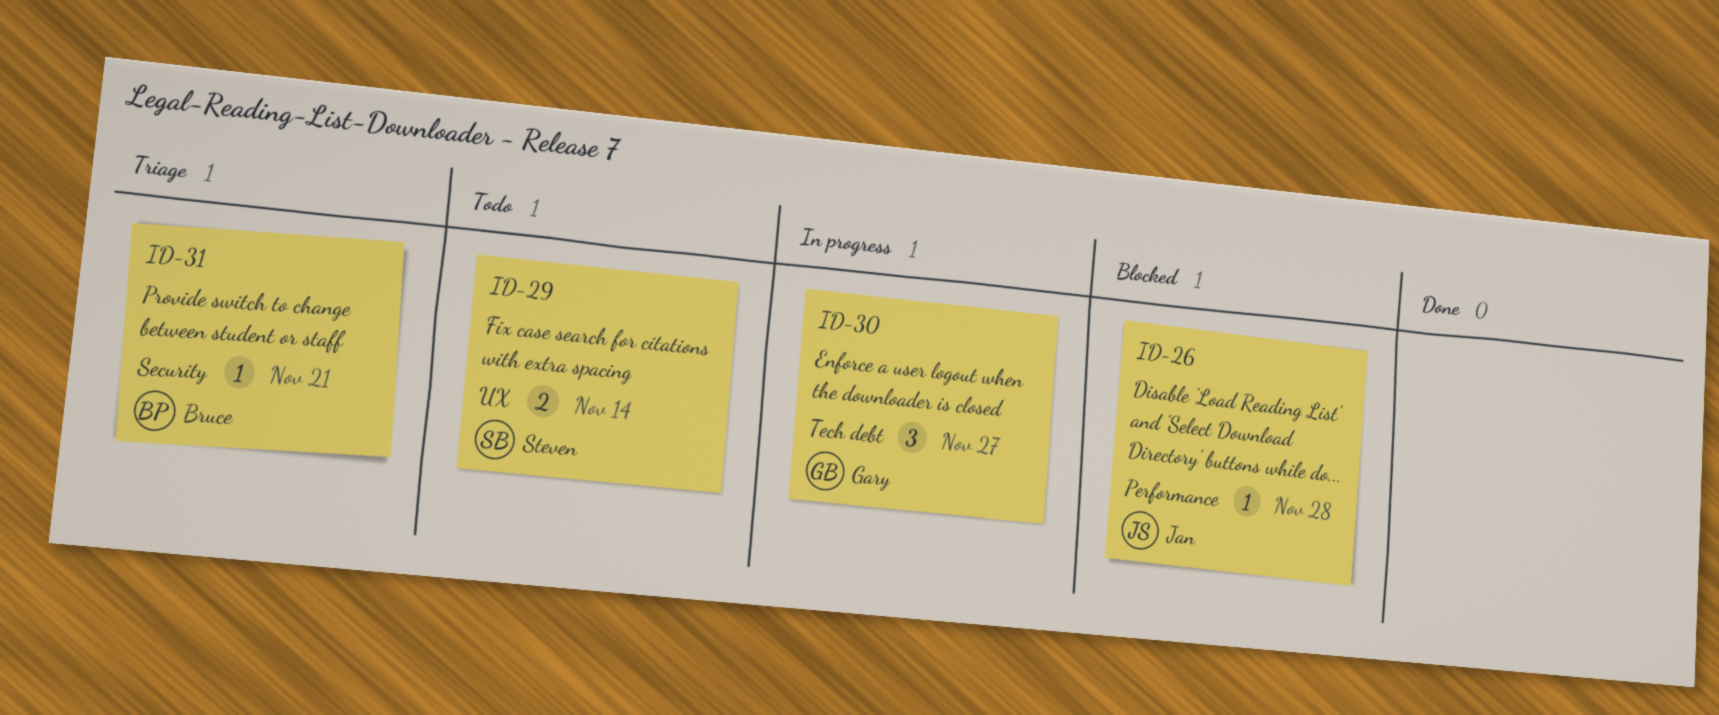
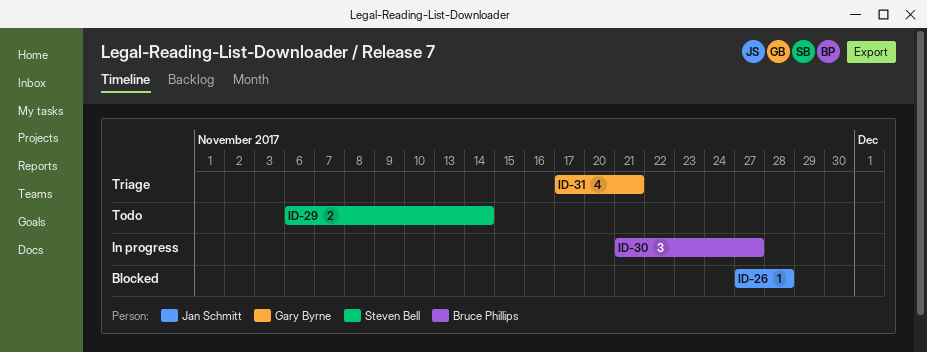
ID-30, owner: Gary Byrne -> Bruce Phillips
ID-31, owner: Bruce Phillips -> Gary Byrne
ID-31, estimate: 1 -> 4

